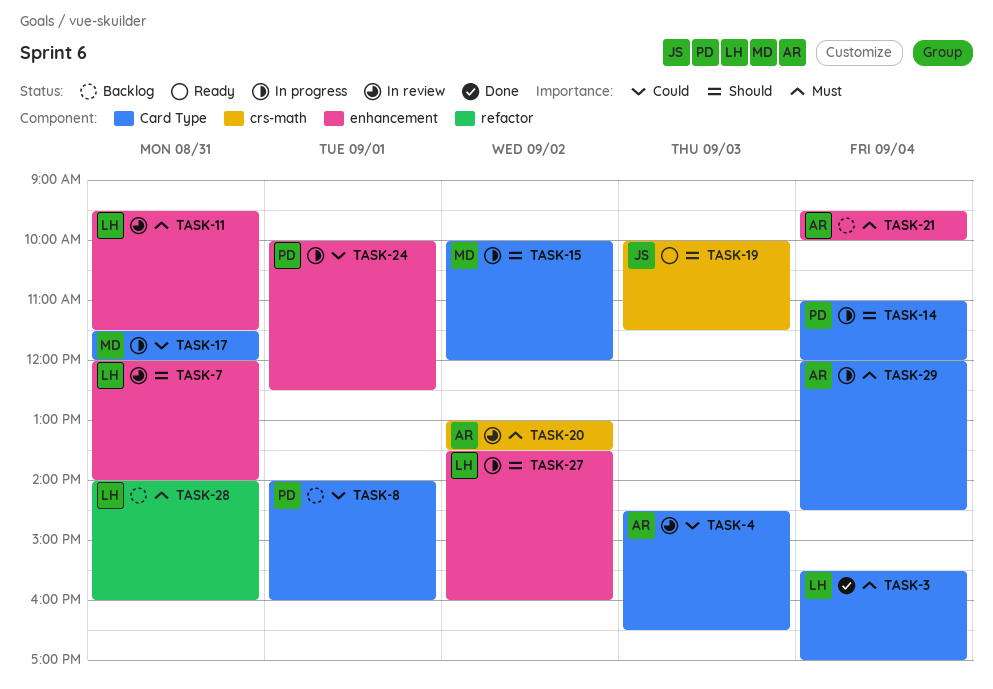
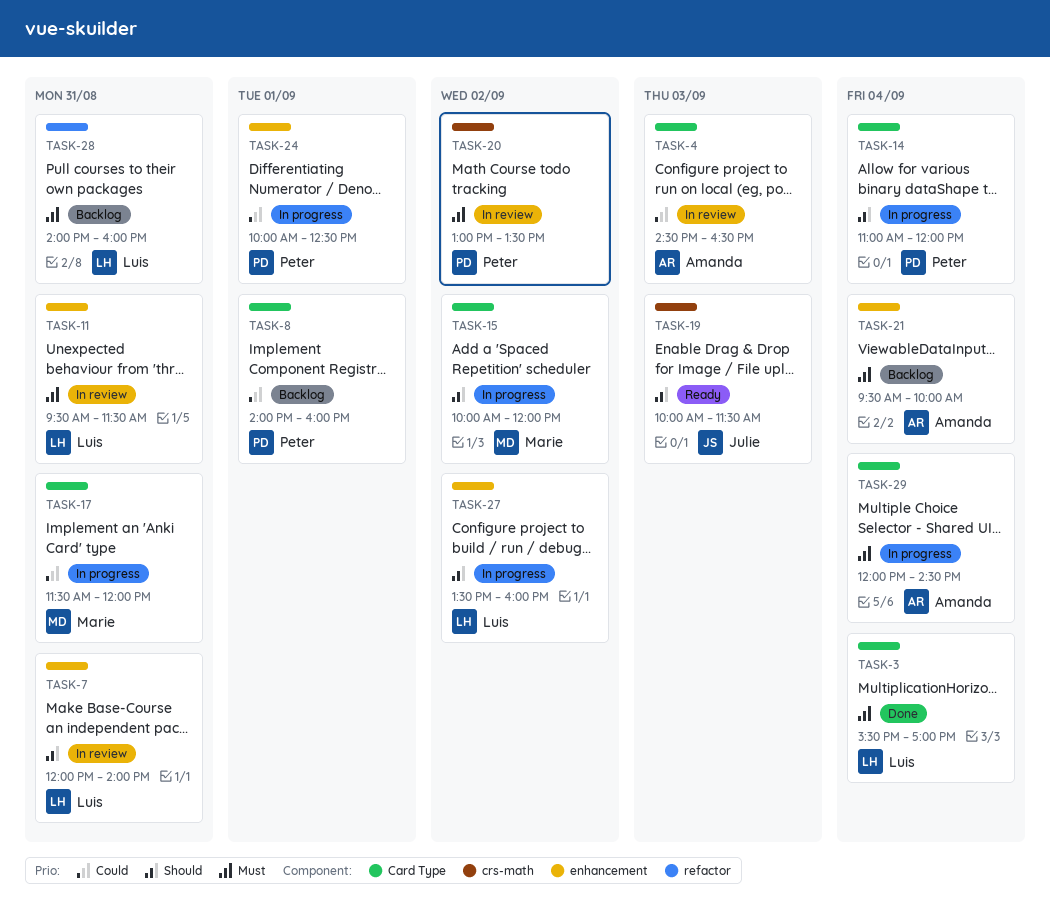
TASK-20, owner: Amanda -> Peter

